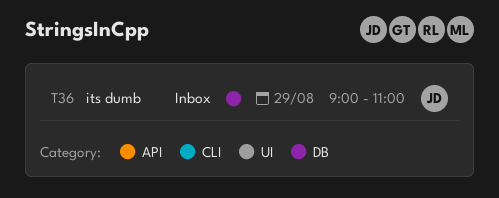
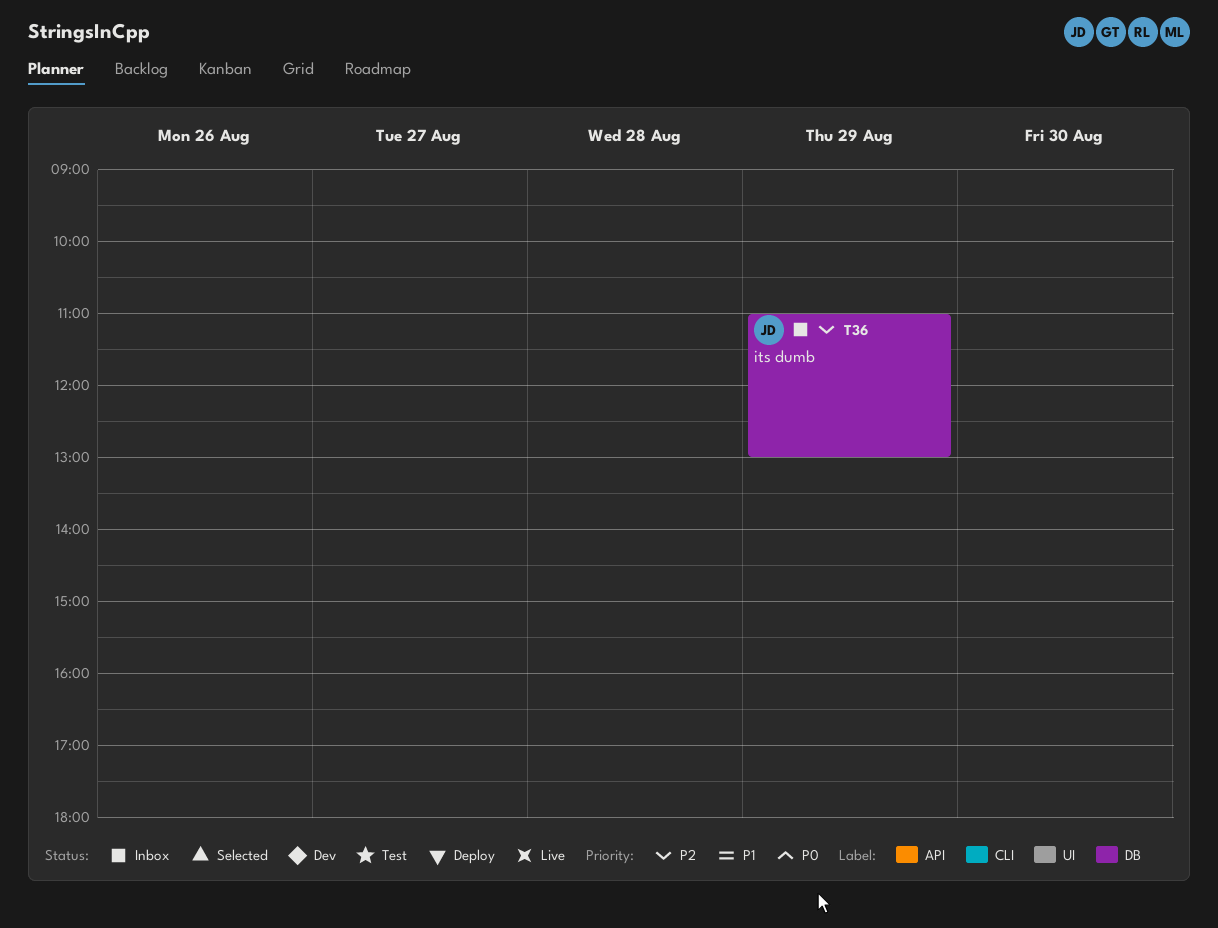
T36, begins: 09:00 -> 11:00
T36, ends: 11:00 -> 13:00

